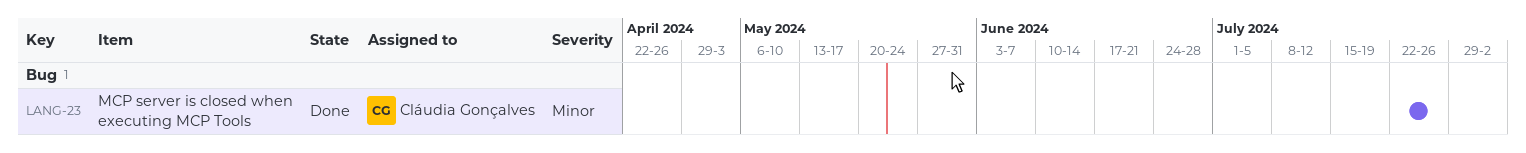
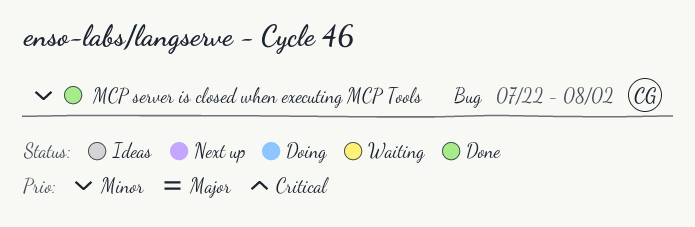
MCP server is closed when executing MCP Tools, due: Jul 26 -> Aug 2

